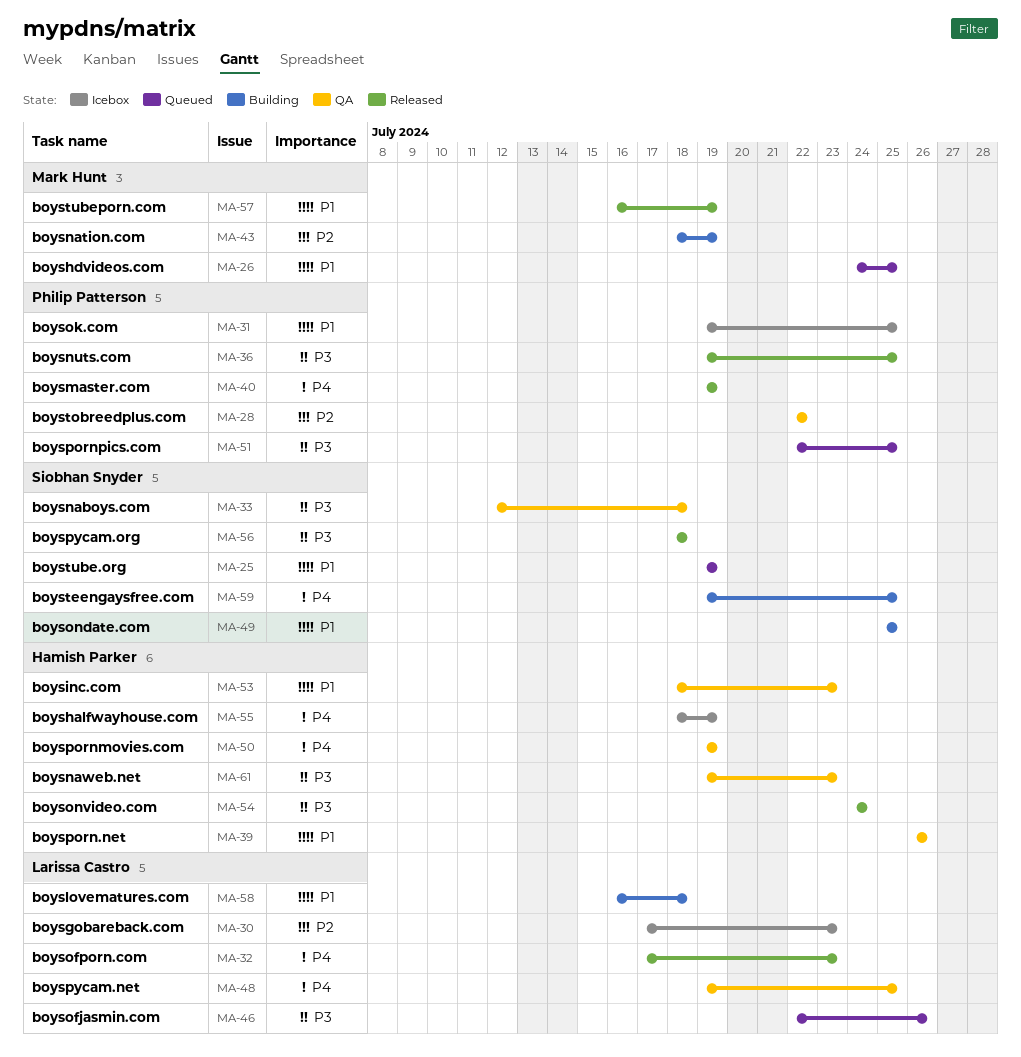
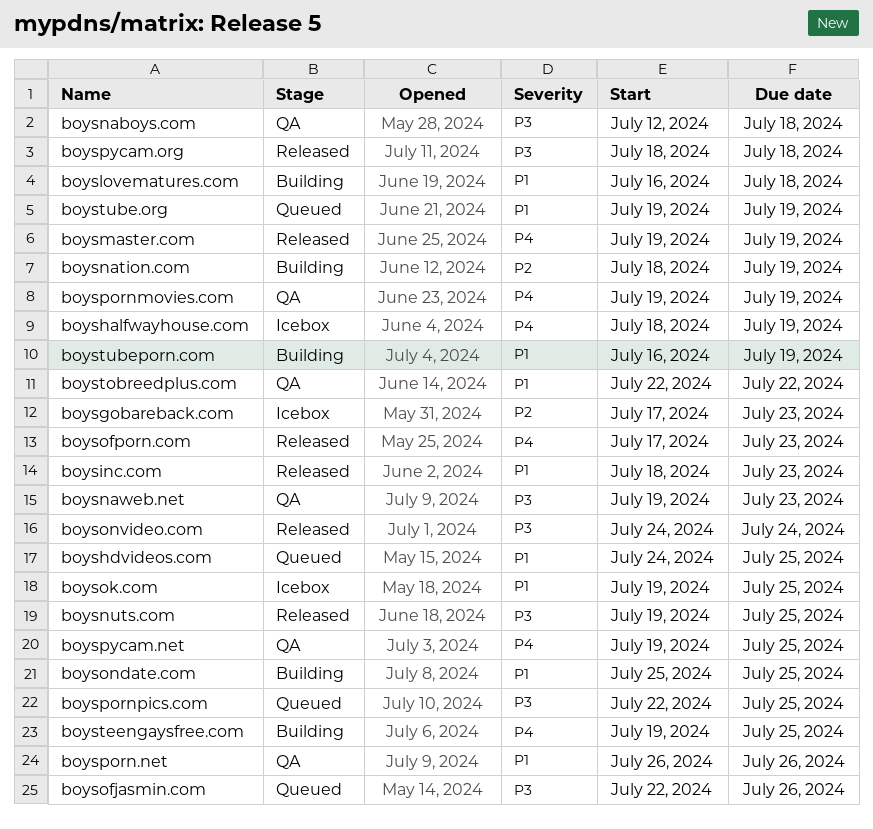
boysinc.com, status: QA -> Released
boystobreedplus.com, priority: P2 -> P1
boystubeporn.com, status: Released -> Building

